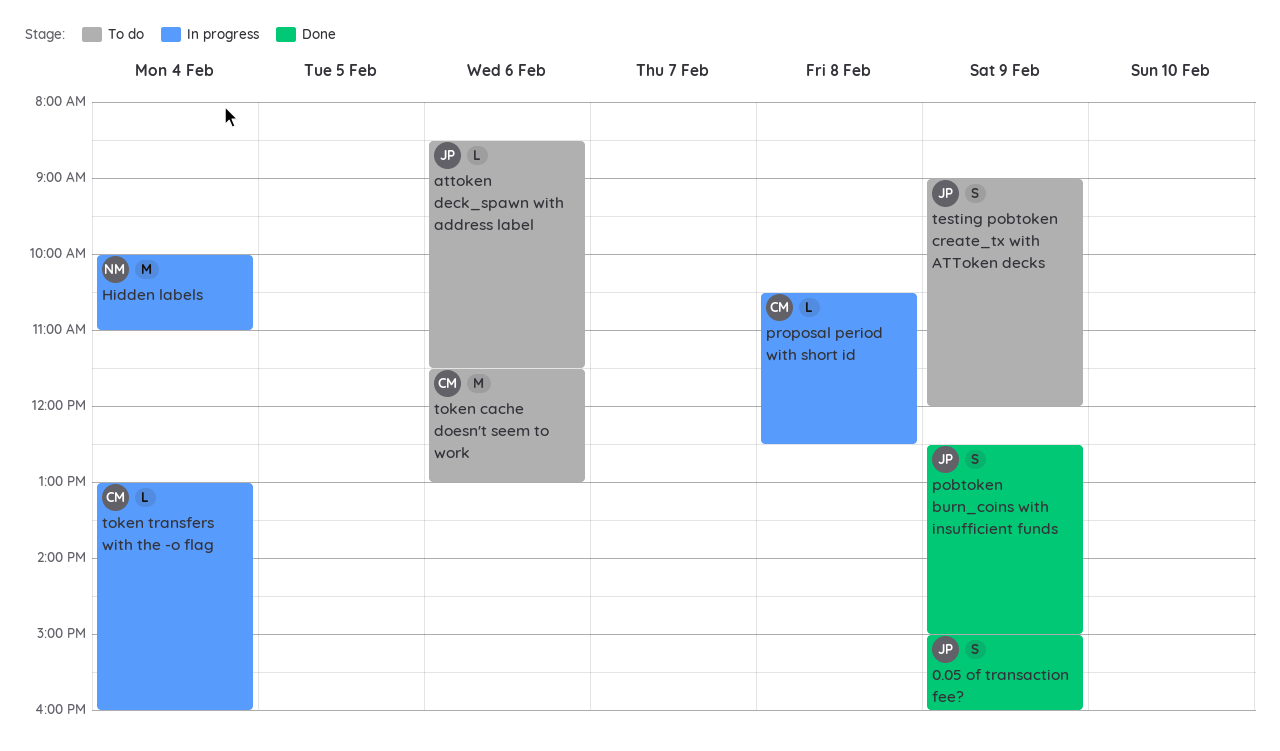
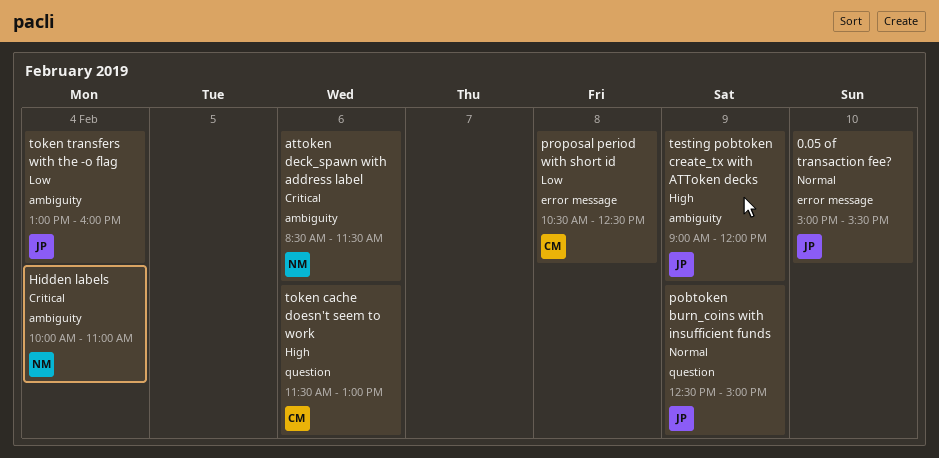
0.05 of transaction fee?, day: Feb 9 -> Feb 10
0.05 of transaction fee?, ends: 16:00 -> 15:30
attoken deck_spawn with address label, owner: JP -> NM
token transfers with the -o flag, owner: CM -> JP

